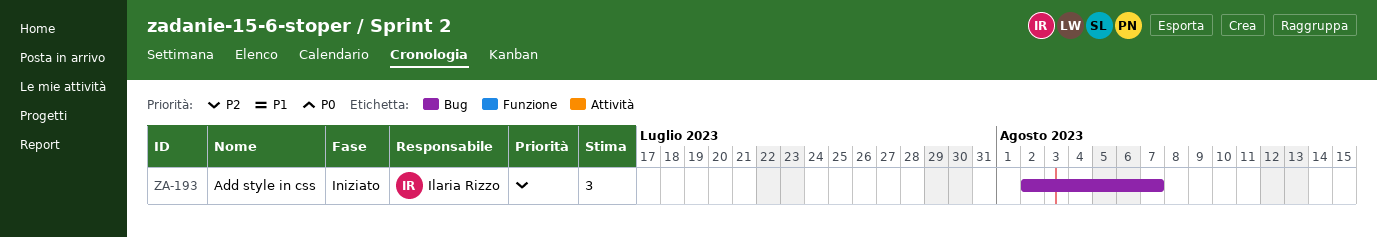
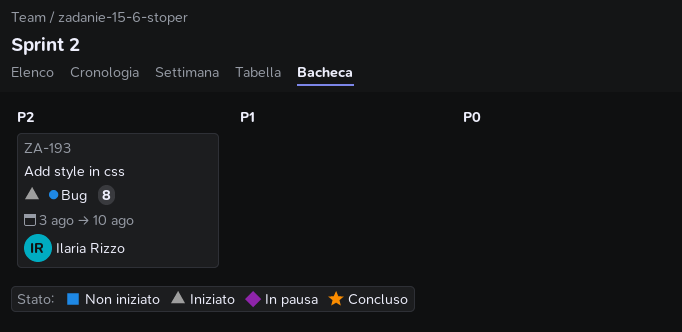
ZA-193, estimate: 3 -> 8
ZA-193, start: Aug 2 -> Aug 3
ZA-193, due: Aug 7 -> Aug 10

